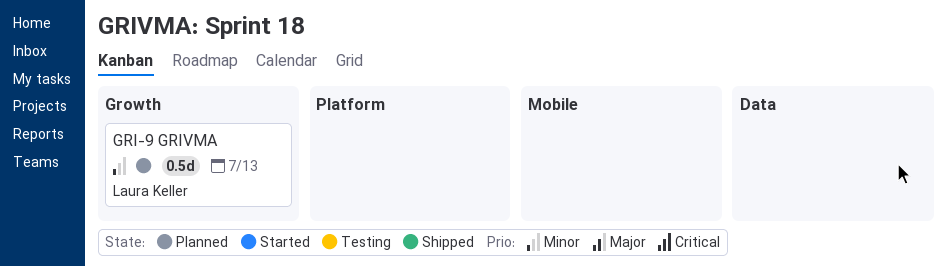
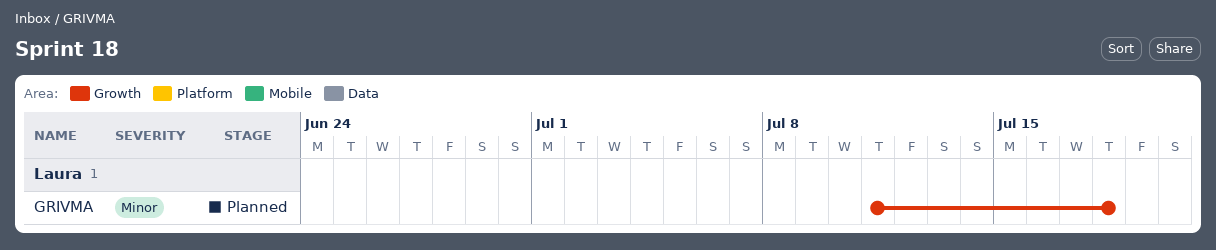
GRIVMA, due: Jul 13 -> Jul 18

